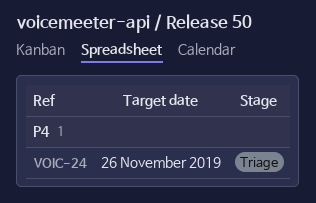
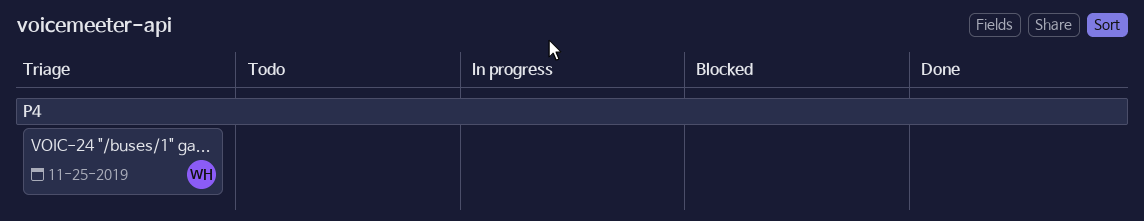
VOIC-24, due: Nov 26 -> Nov 25

